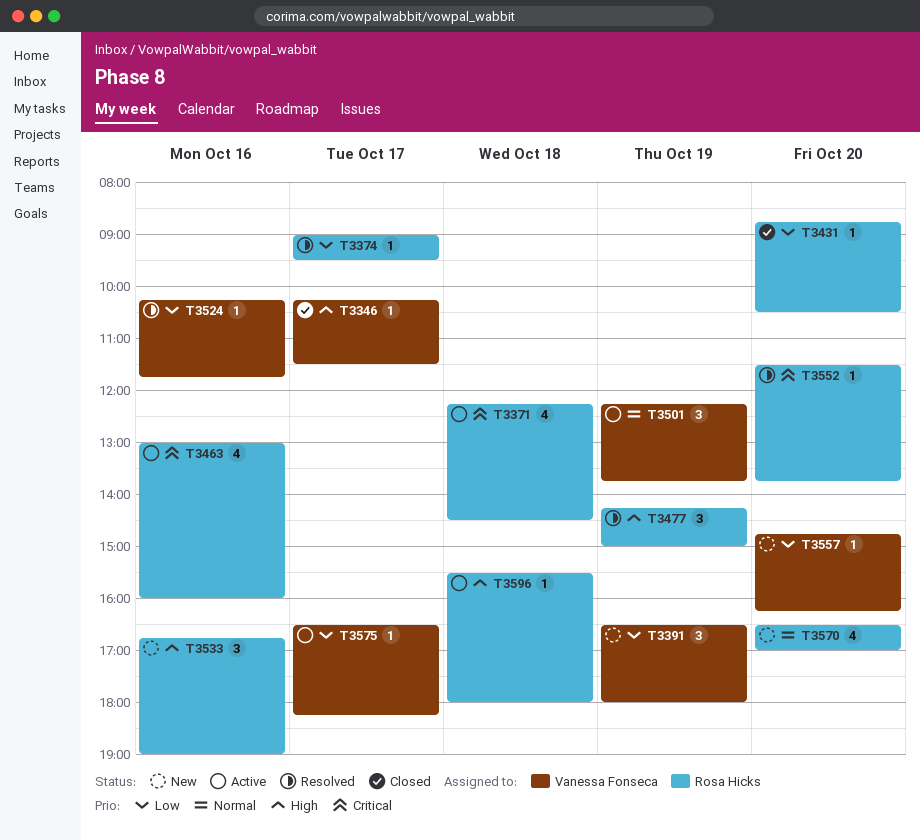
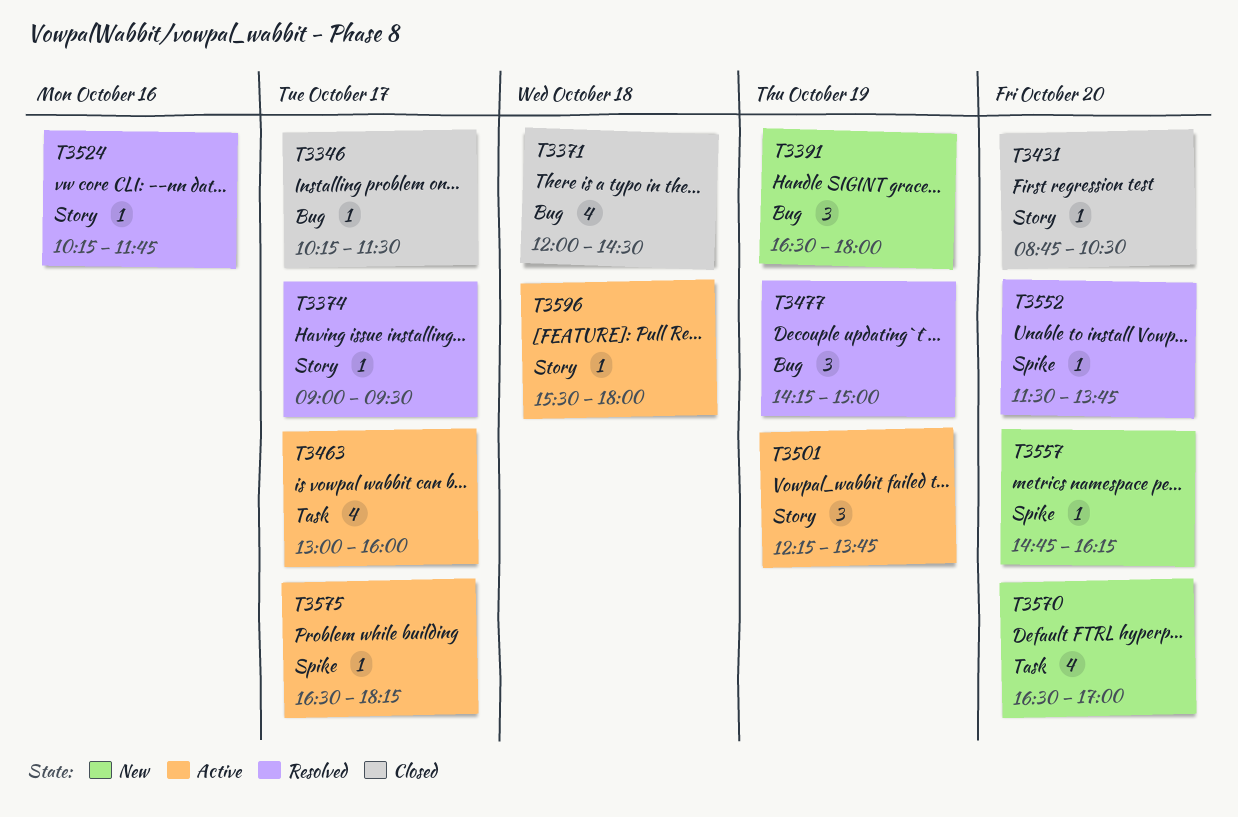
T3371, status: Active -> Closed
T3371, begins: 12:15 -> 12:00
T3463, day: Oct 16 -> Oct 17
T3533: present -> none

